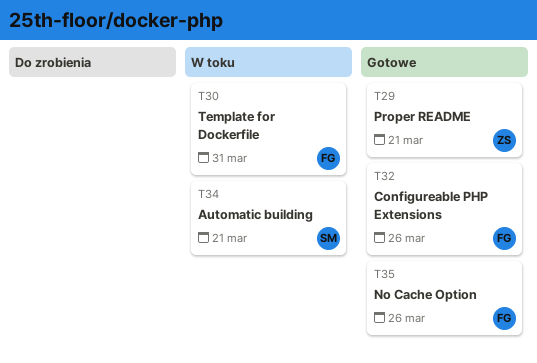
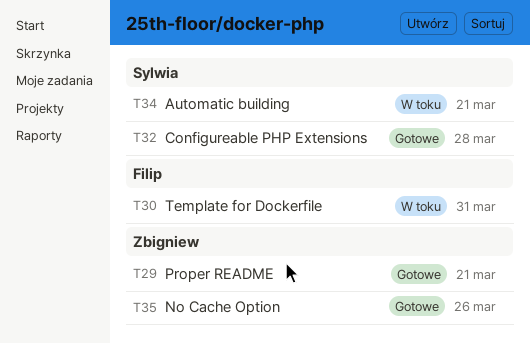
T32, owner: Filip -> Sylwia
T32, due: Mar 26 -> Mar 28
T35, owner: Filip -> Zbigniew

